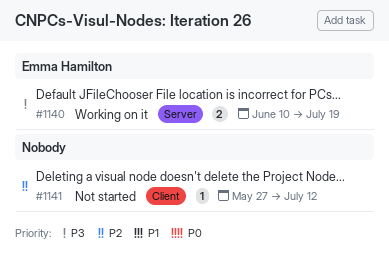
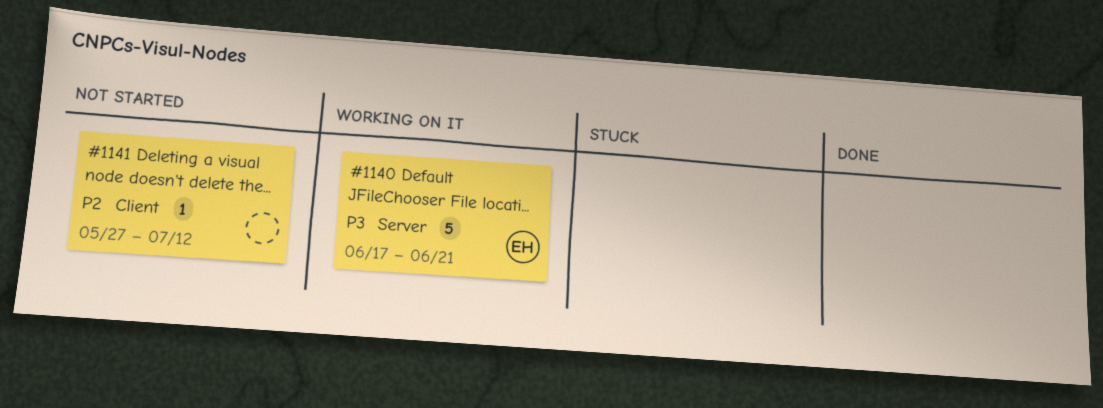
#1140, estimate: 2 -> 5
#1140, start: Jun 10 -> Jun 17
#1140, due: Jul 19 -> Jun 21

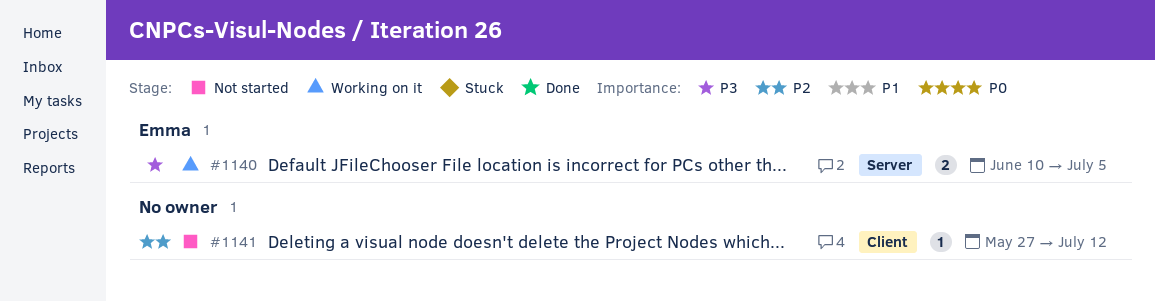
#1140, estimate: 5 -> 2
#1140, start: Jun 17 -> Jun 10
#1140, due: Jun 21 -> Jul 5

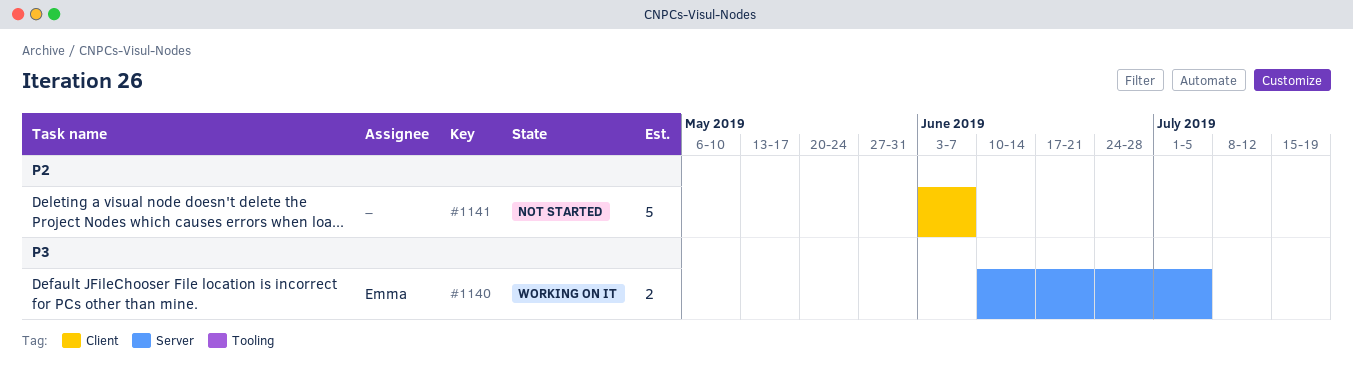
#1141, estimate: 1 -> 5
#1141, start: May 27 -> Jun 3
#1141, due: Jul 12 -> Jun 7

